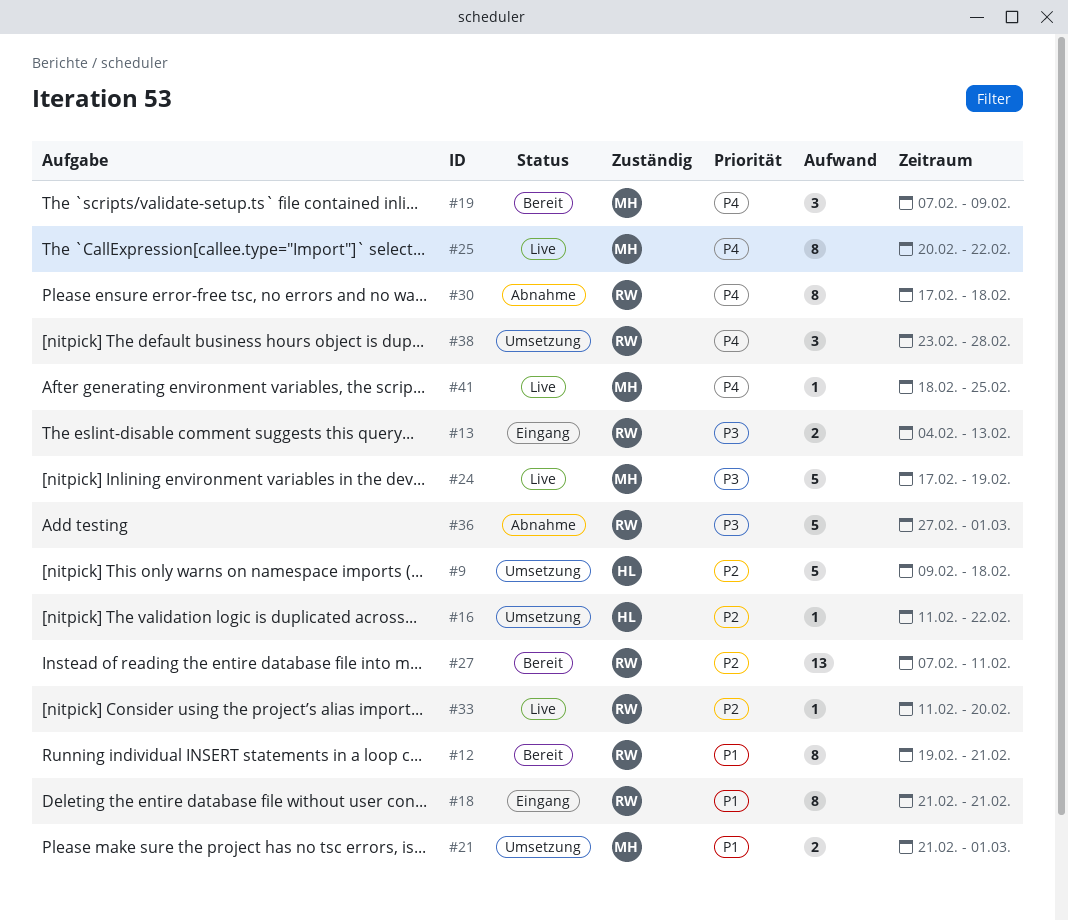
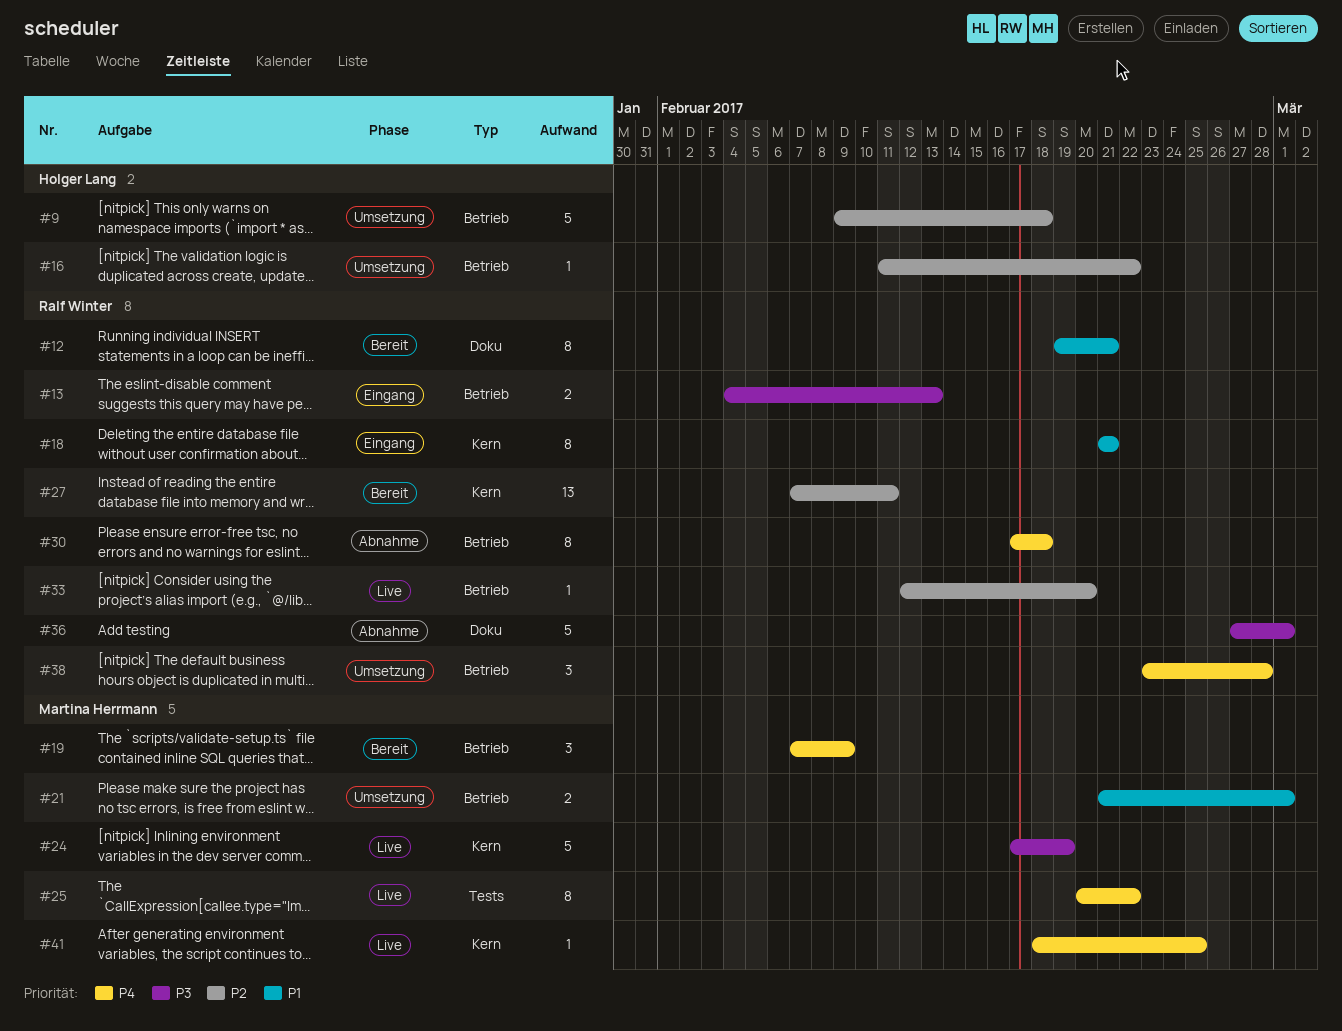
#33, start: Feb 11 -> Feb 12

